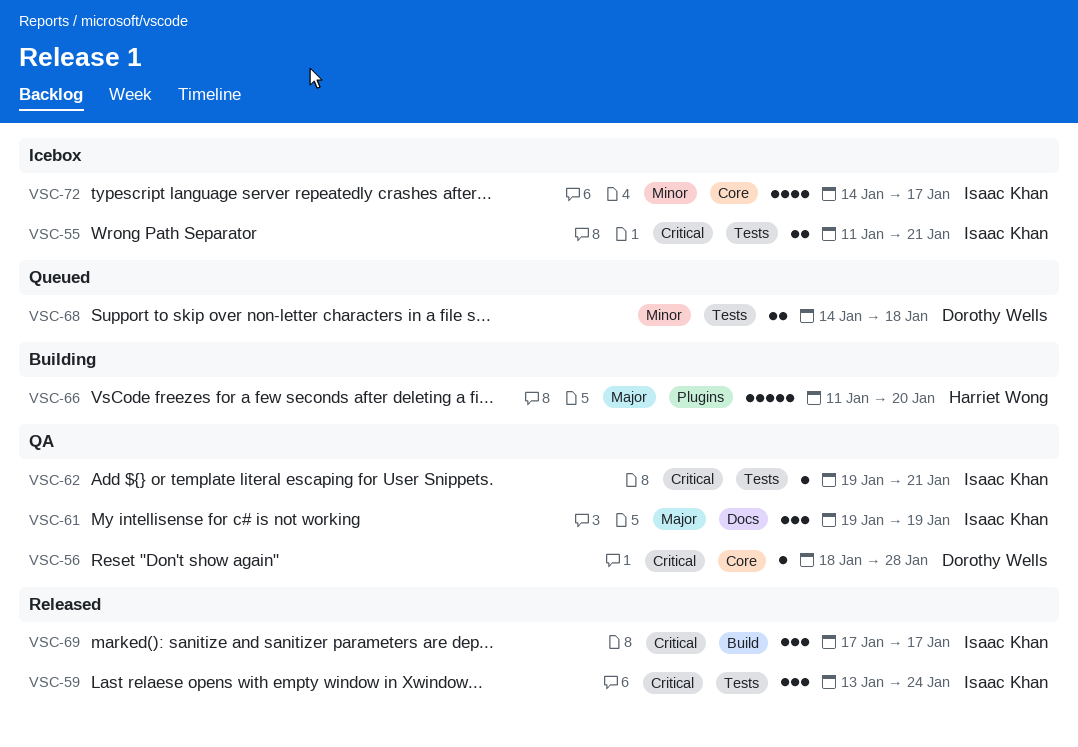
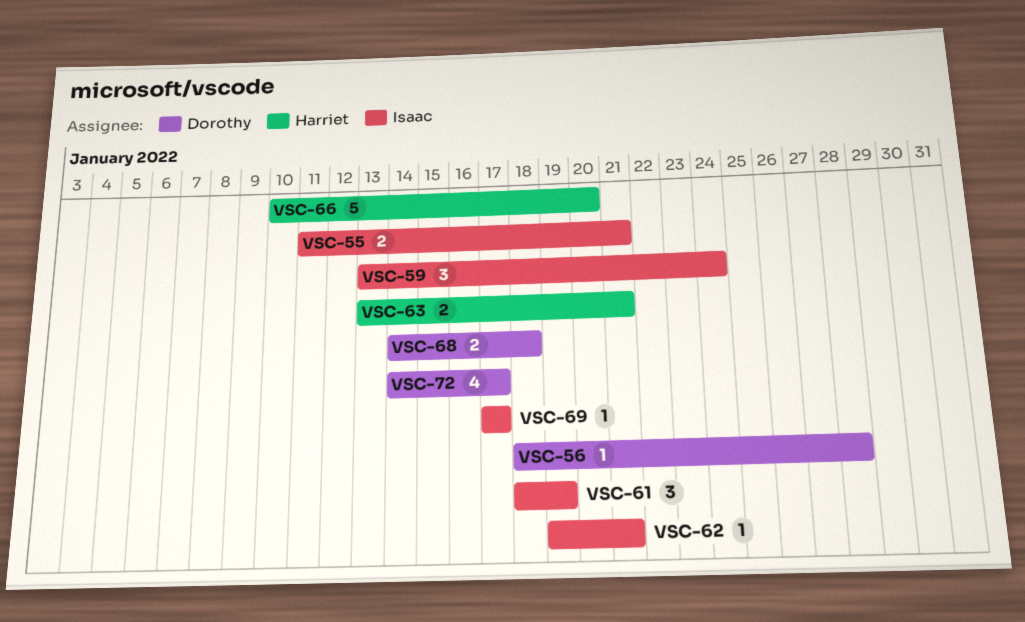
VSC-61, start: Jan 19 -> Jan 18
VSC-63: none -> present
VSC-66, start: Jan 11 -> Jan 10
VSC-69, estimate: 3 -> 1
VSC-72, owner: Isaac Khan -> Dorothy Wells

